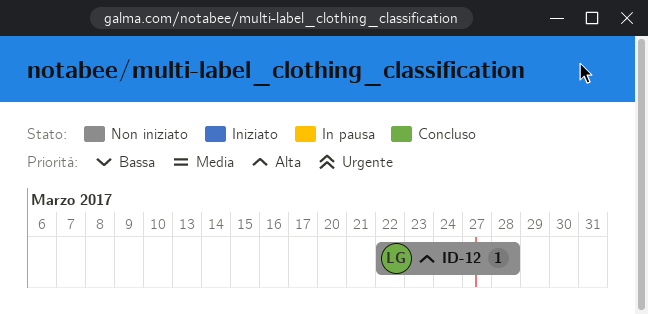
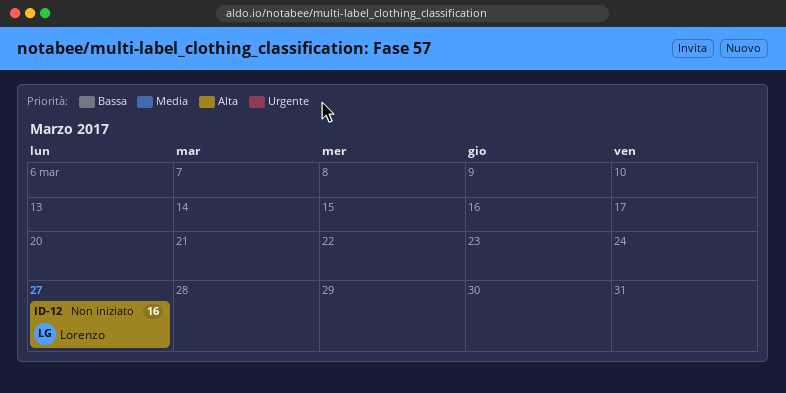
ID-12, estimate: 1 -> 16
ID-12, due: Mar 28 -> Mar 27

